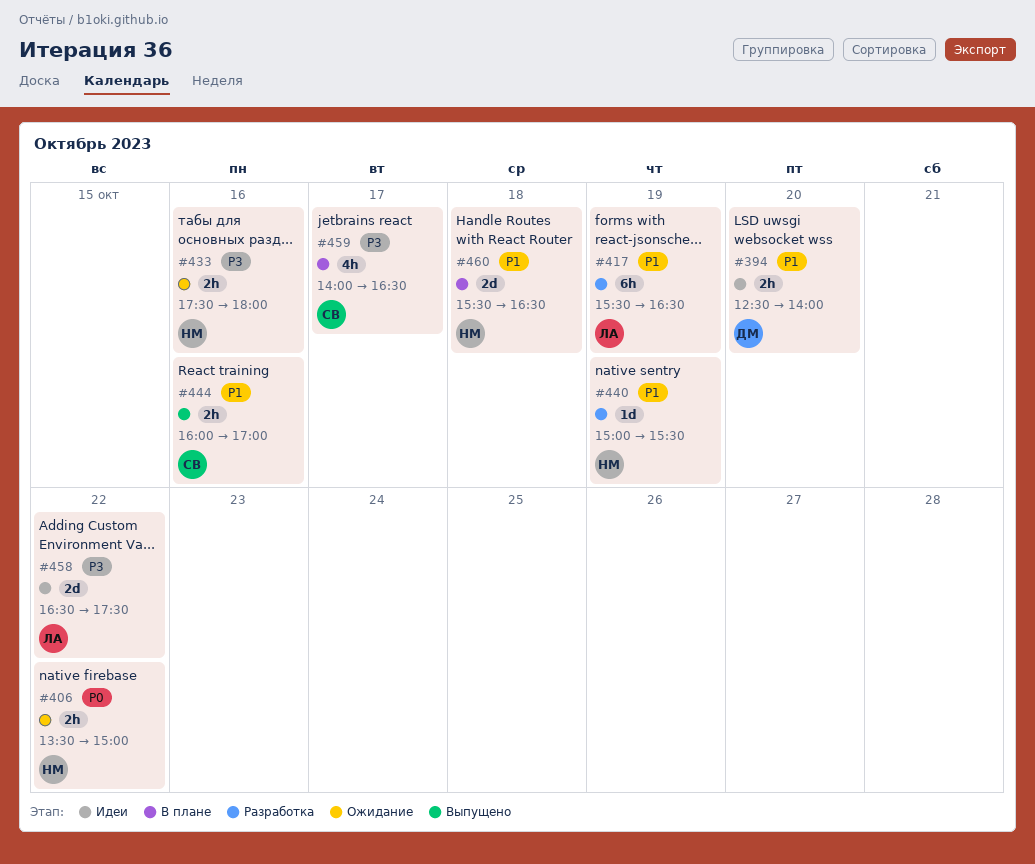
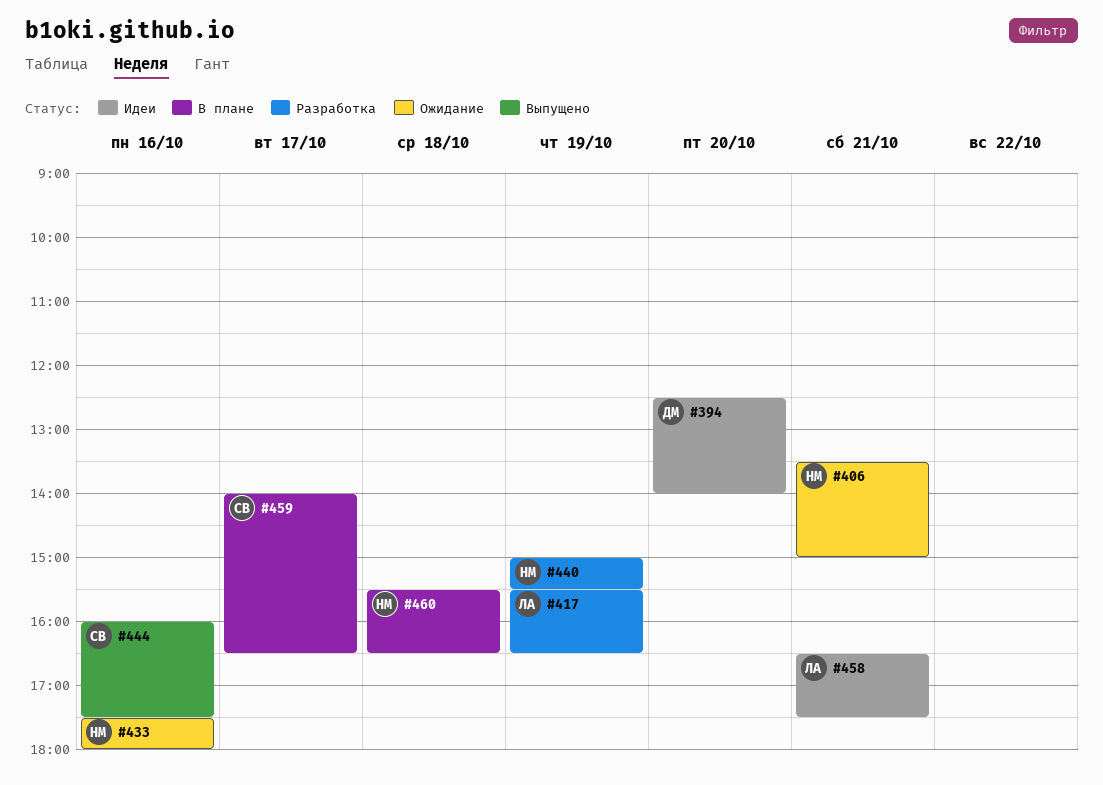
#406, day: Oct 22 -> Oct 21
#444, ends: 17:00 -> 17:30
#458, day: Oct 22 -> Oct 21

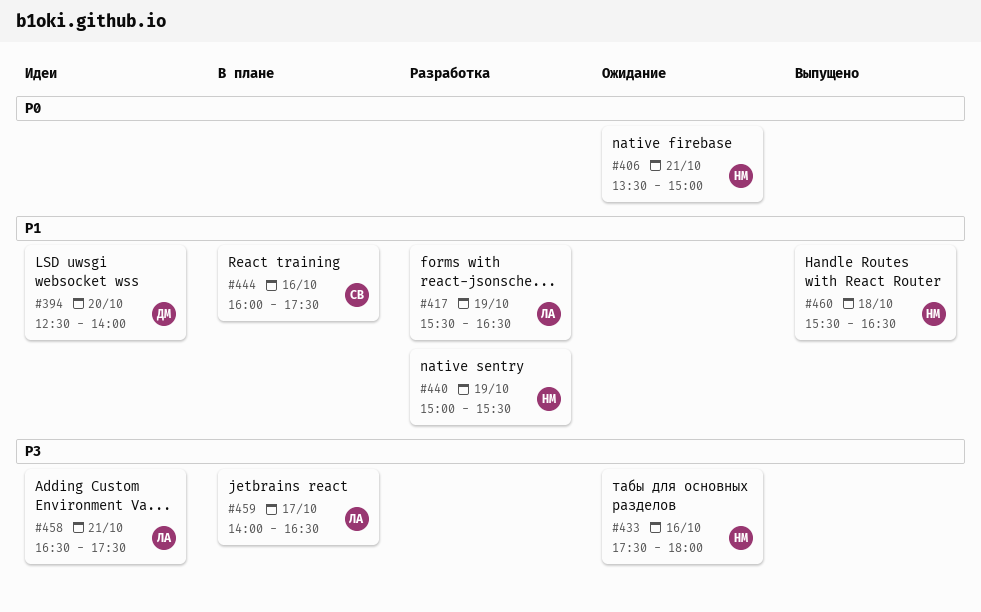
#444, status: Выпущено -> В плане
#459, owner: СВ -> ЛА
#460, status: В плане -> Выпущено

